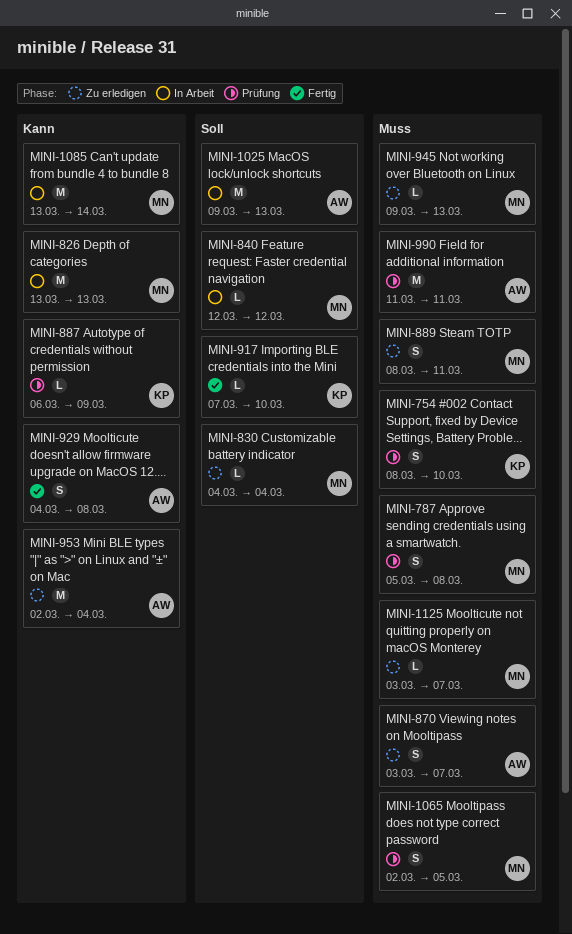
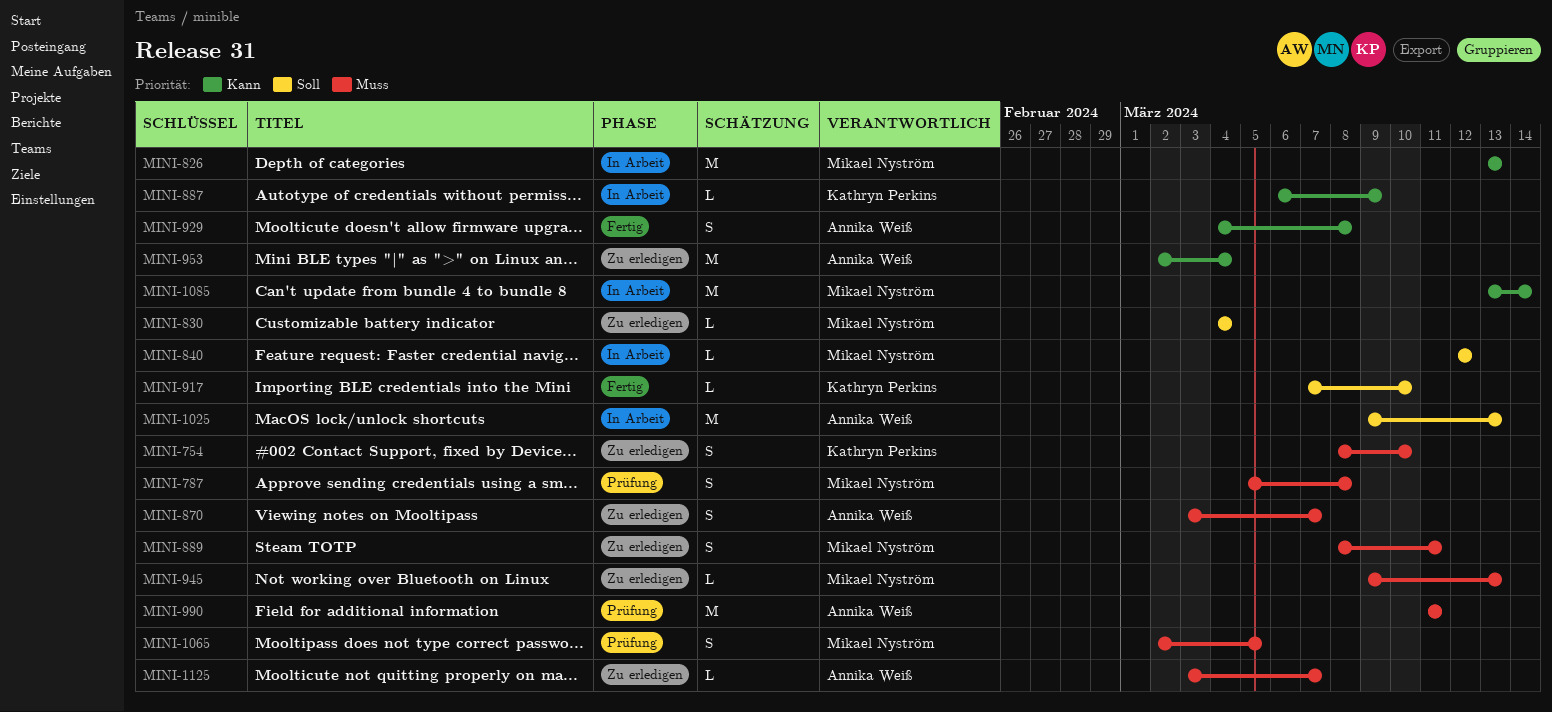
MINI-754, status: Prüfung -> Zu erledigen
MINI-887, status: Prüfung -> In Arbeit
MINI-1125, owner: Mikael Nyström -> Annika Weiß

